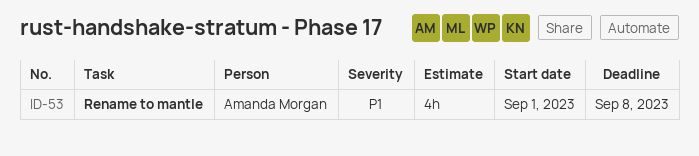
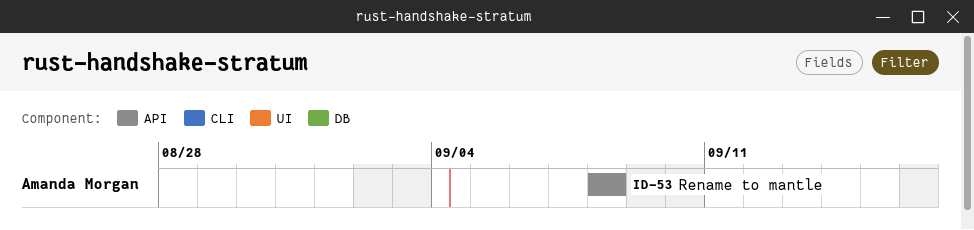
ID-53, start: Sep 1 -> Sep 8

